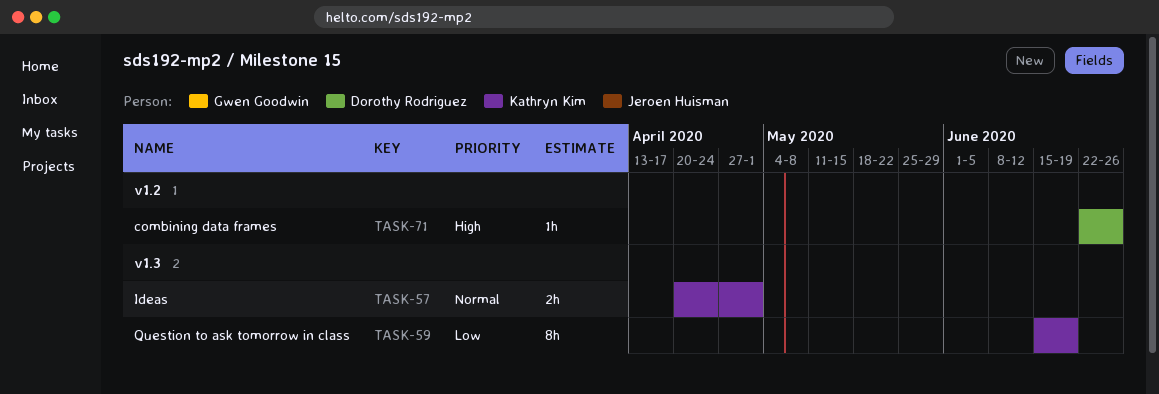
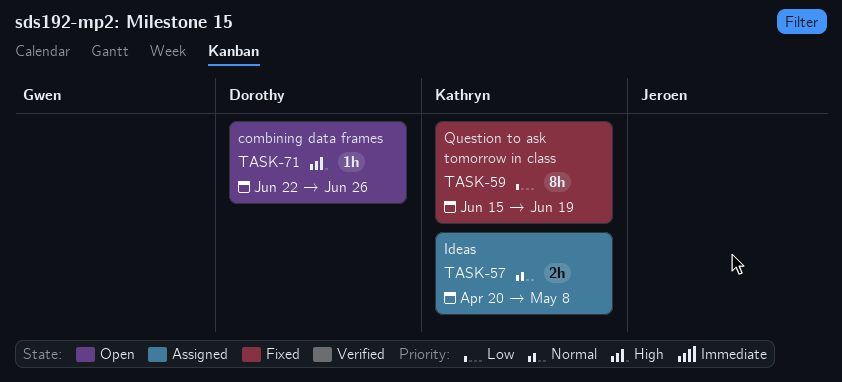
TASK-57, due: May 1 -> May 8

